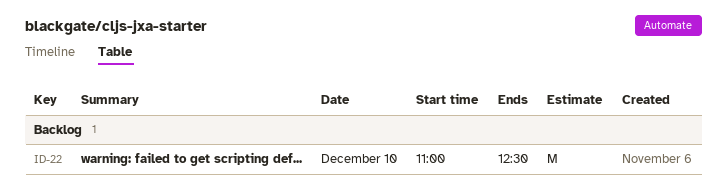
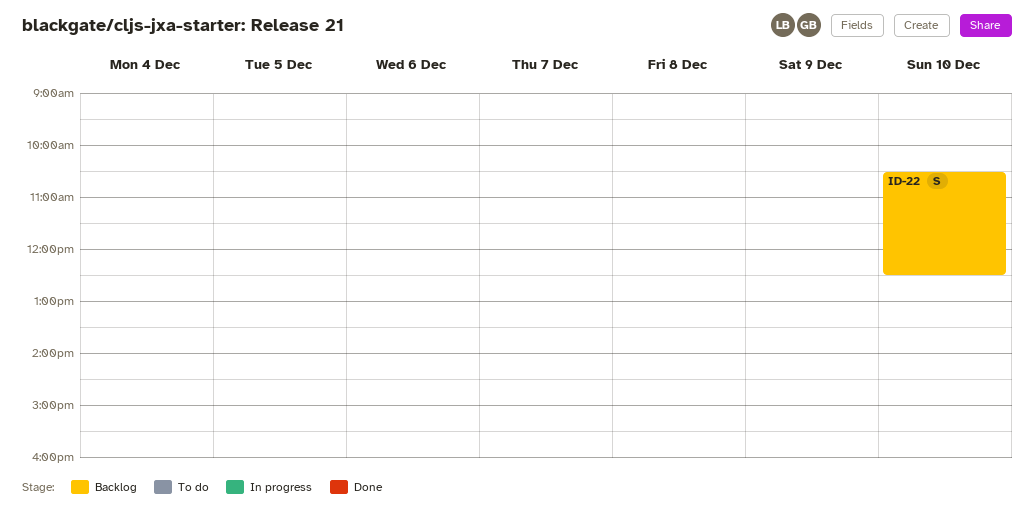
ID-22, estimate: M -> S
ID-22, begins: 11:00 -> 10:30

